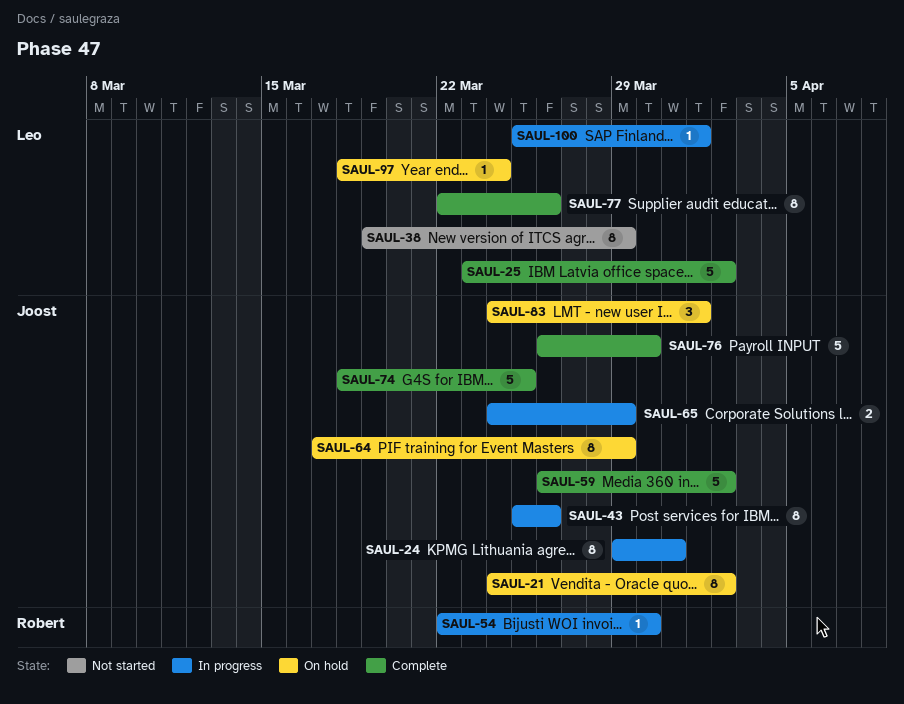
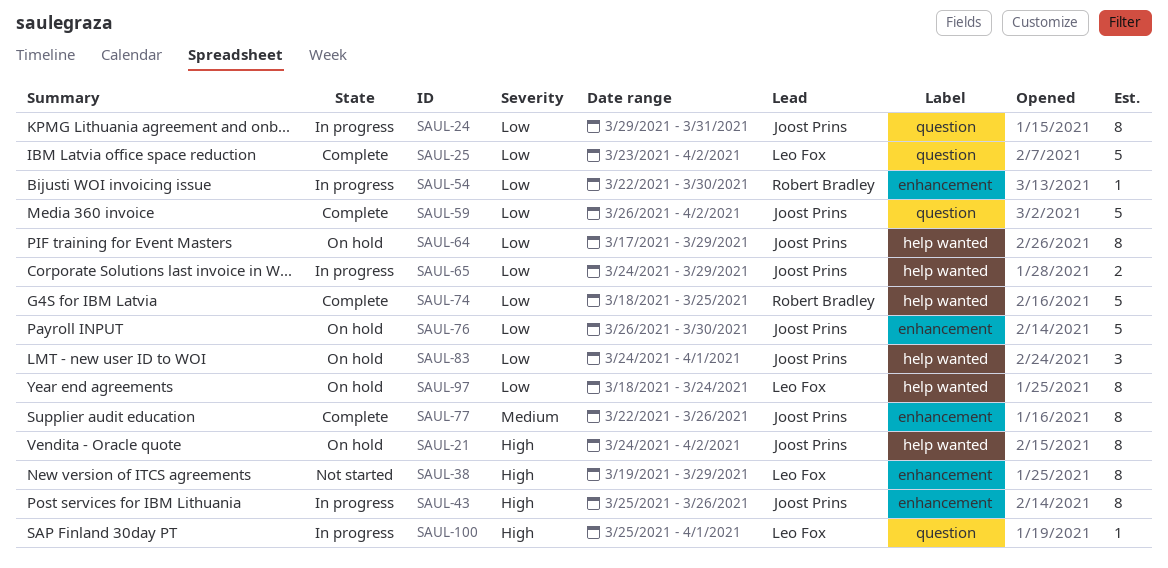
SAUL-74, owner: Joost Prins -> Robert Bradley
SAUL-76, status: Complete -> On hold
SAUL-77, owner: Leo Fox -> Joost Prins
SAUL-97, estimate: 1 -> 8

